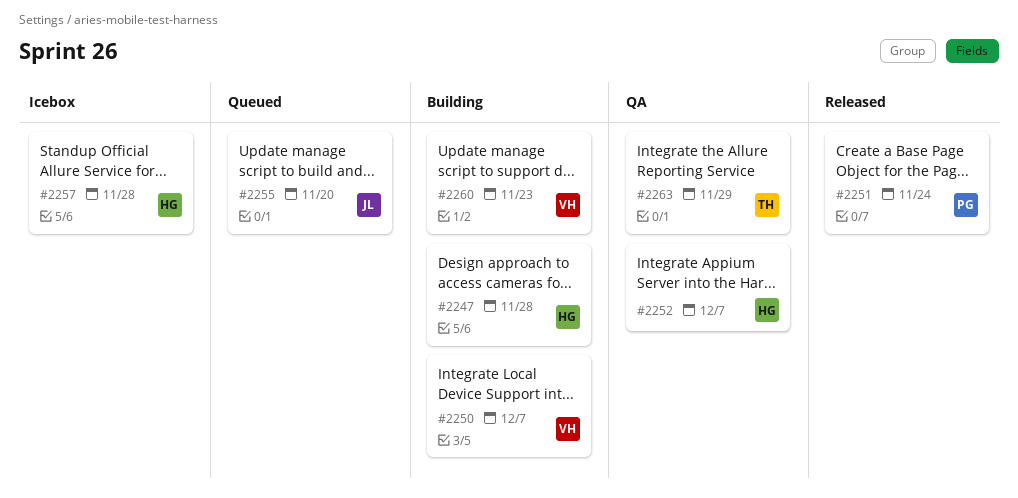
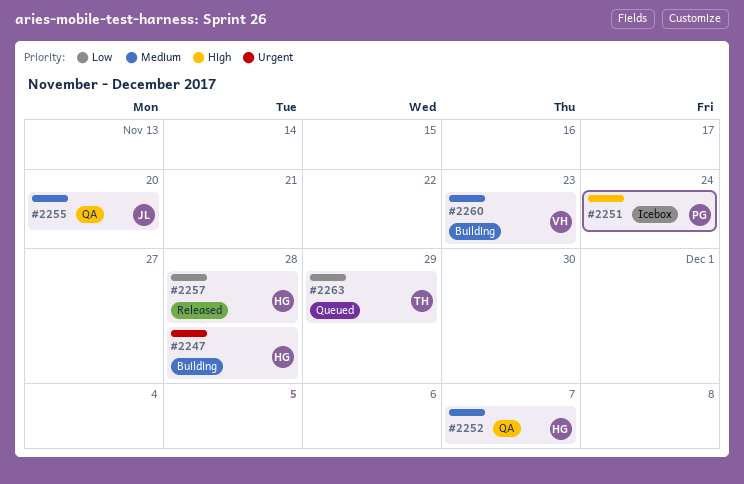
#2250: present -> none
#2251, status: Released -> Icebox
#2255, status: Queued -> QA
#2257, status: Icebox -> Released
#2263, status: QA -> Queued

